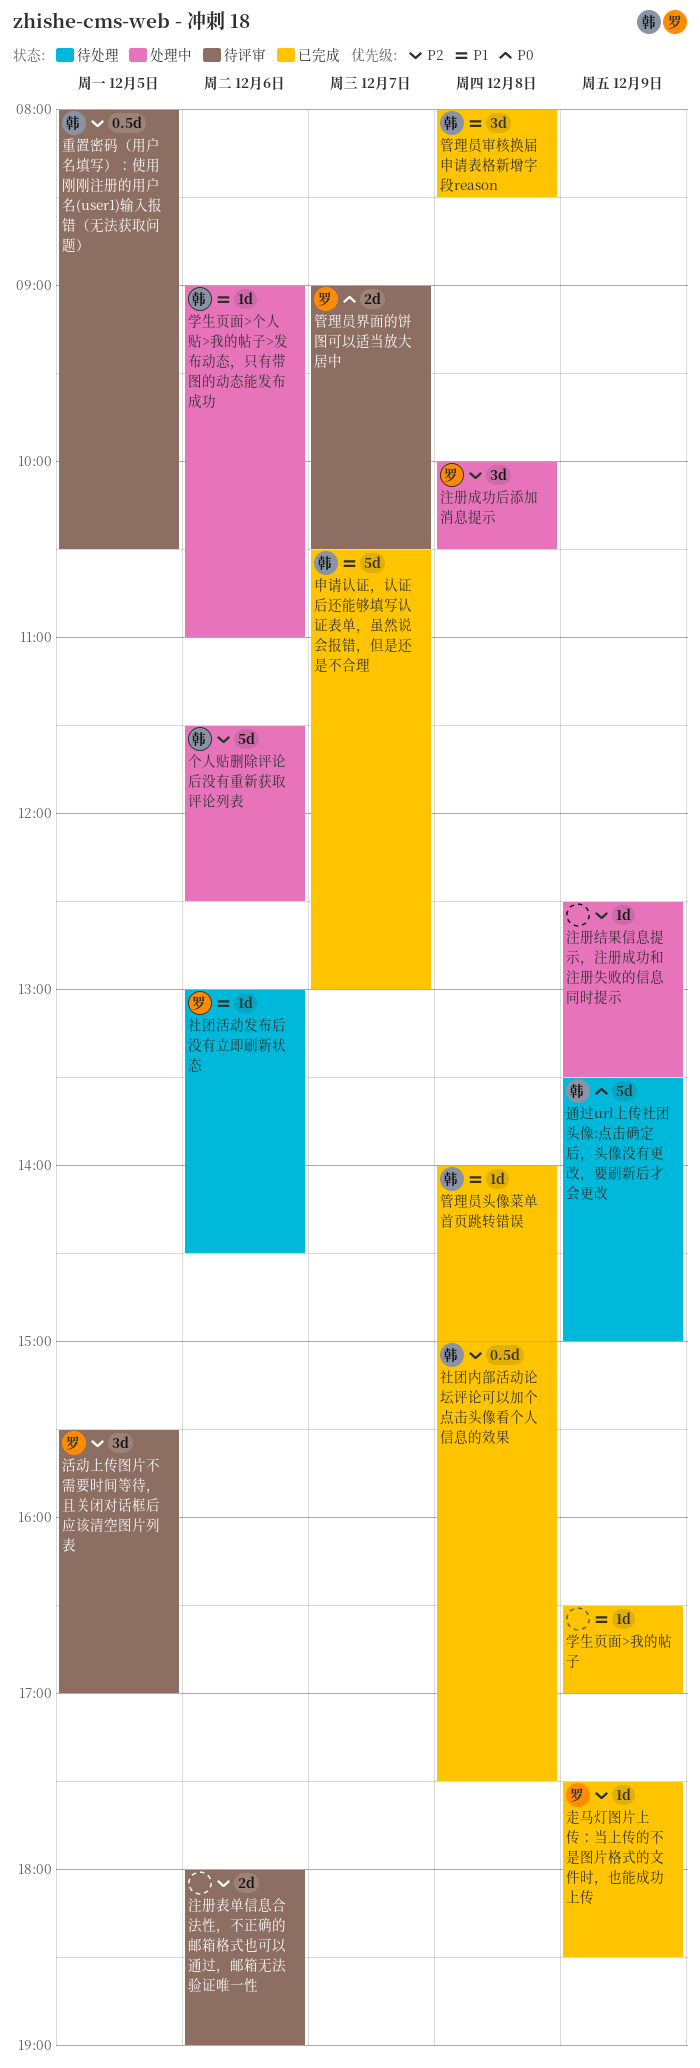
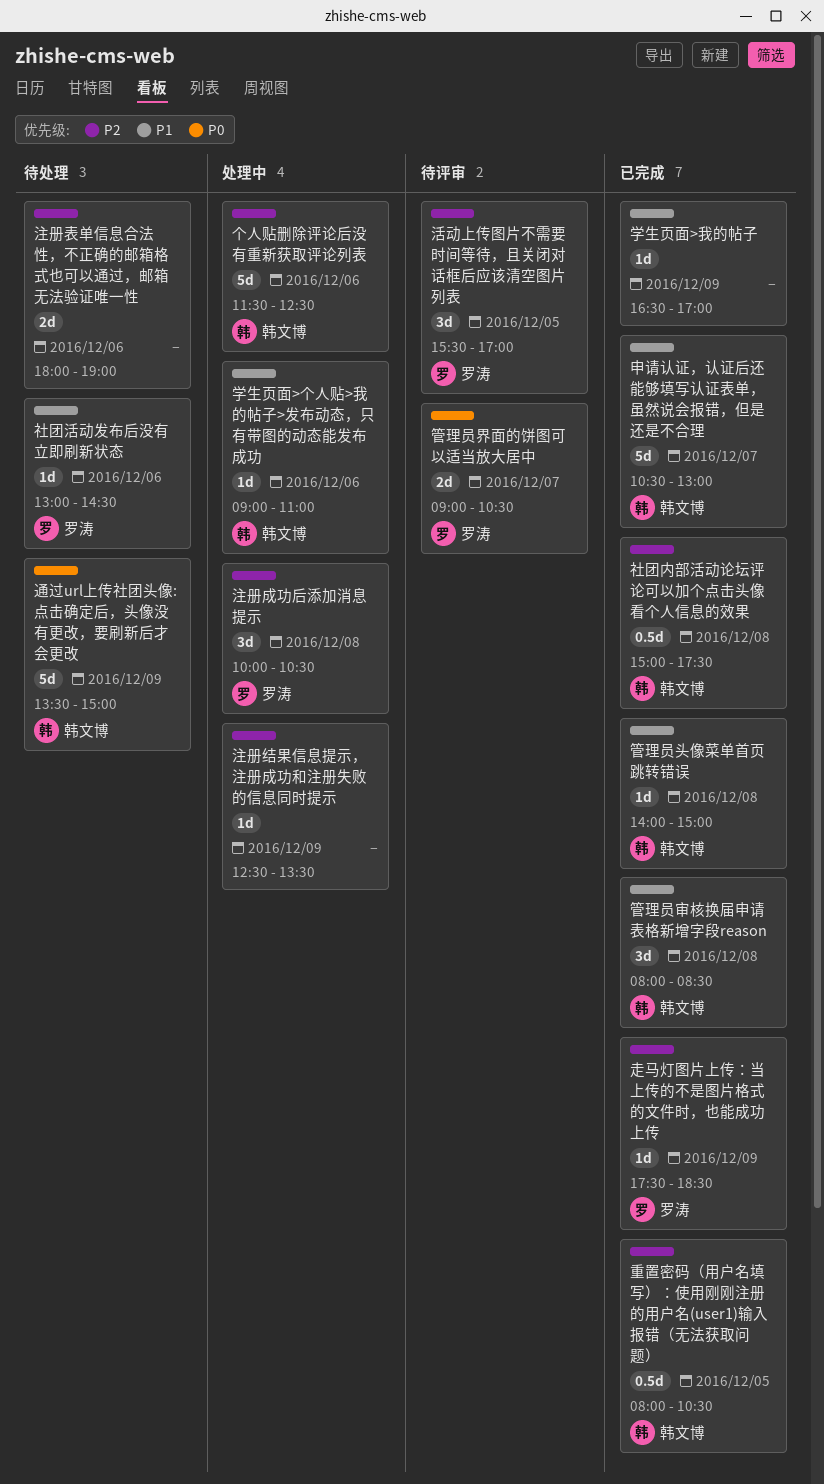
注册表单信息合法性，不正确的邮箱格式也可以通过，邮箱无法验证唯一性, status: 待评审 -> 待处理
重置密码（用户名填写）：使用刚刚注册的用户名(user1)输入报错（无法获取问题）, status: 待评审 -> 已完成

